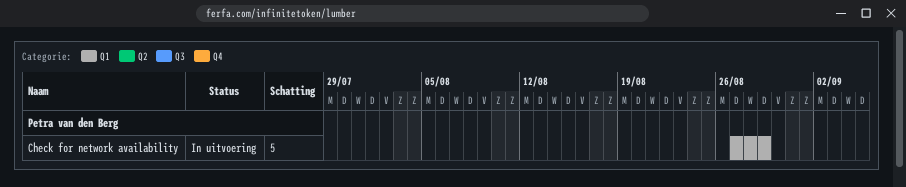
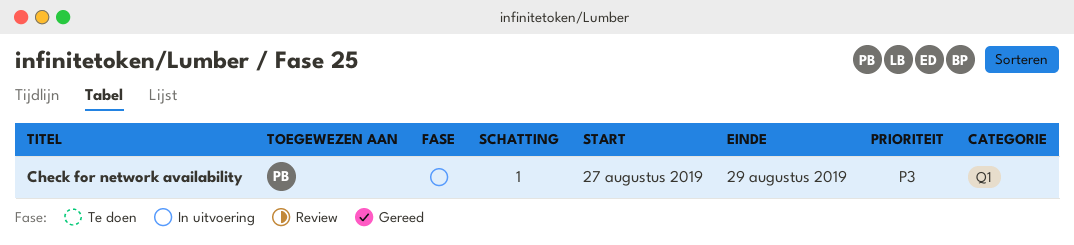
Check for network availability, estimate: 5 -> 1

